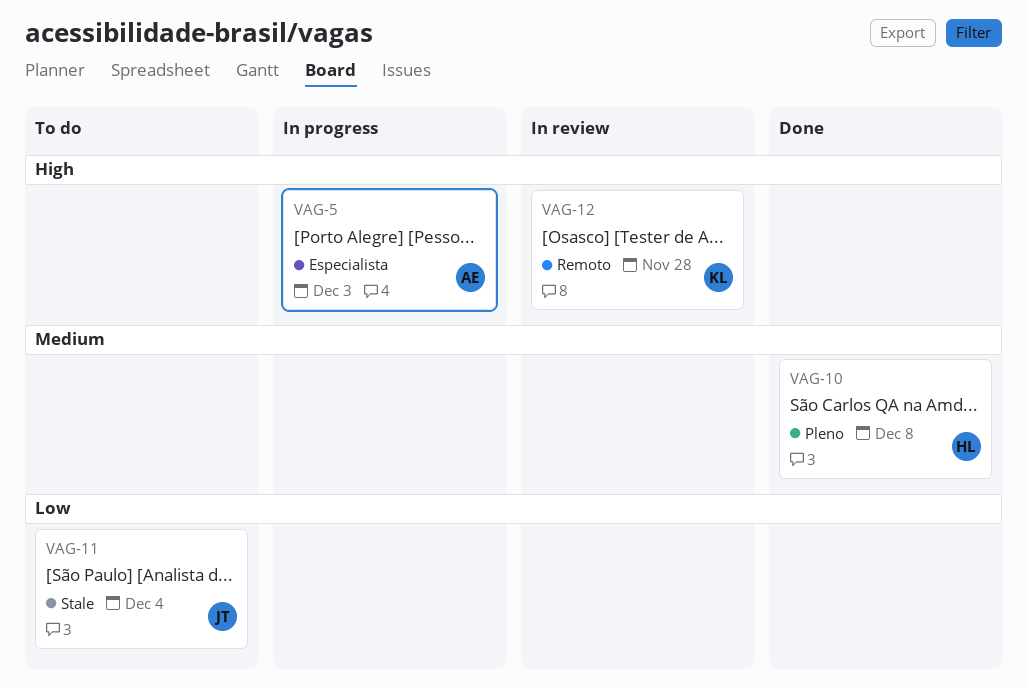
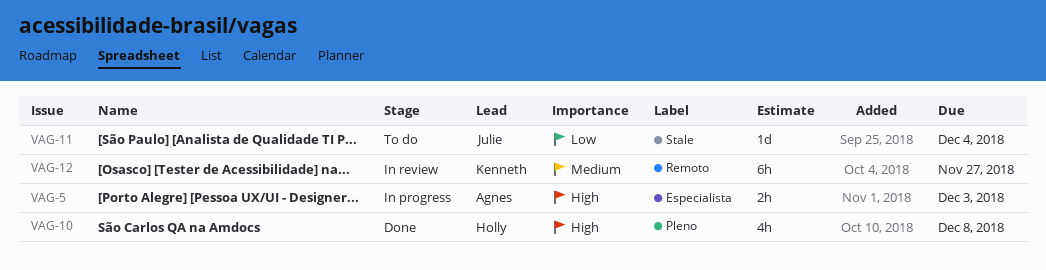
VAG-10, priority: Medium -> High
VAG-12, priority: High -> Medium
VAG-12, due: Nov 28 -> Nov 27

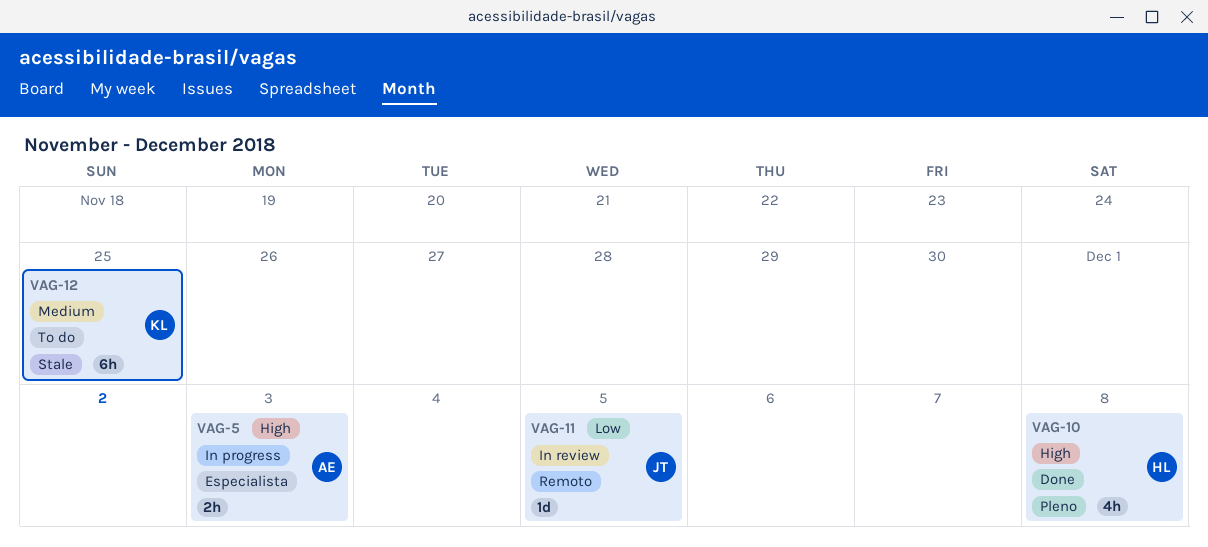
VAG-11, status: To do -> In review
VAG-11, label: Stale -> Remoto
VAG-11, due: Dec 4 -> Dec 5
VAG-12, status: In review -> To do
VAG-12, label: Remoto -> Stale
VAG-12, due: Nov 27 -> Nov 25

